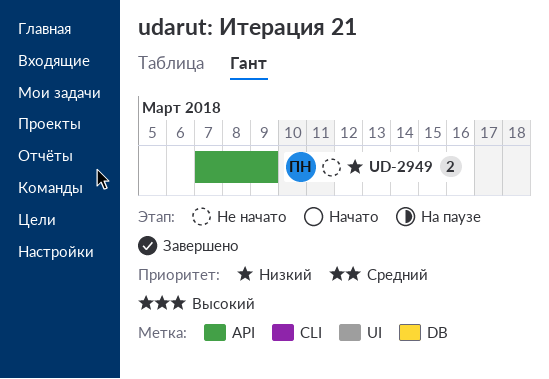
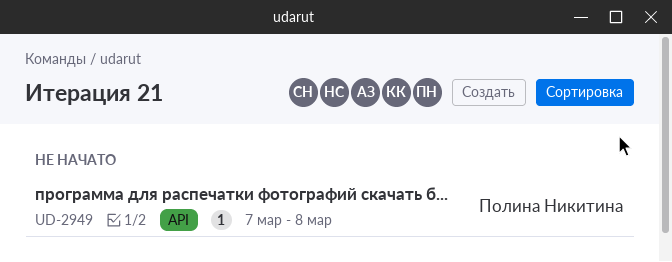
UD-2949, estimate: 2 -> 1
UD-2949, due: Mar 9 -> Mar 8

